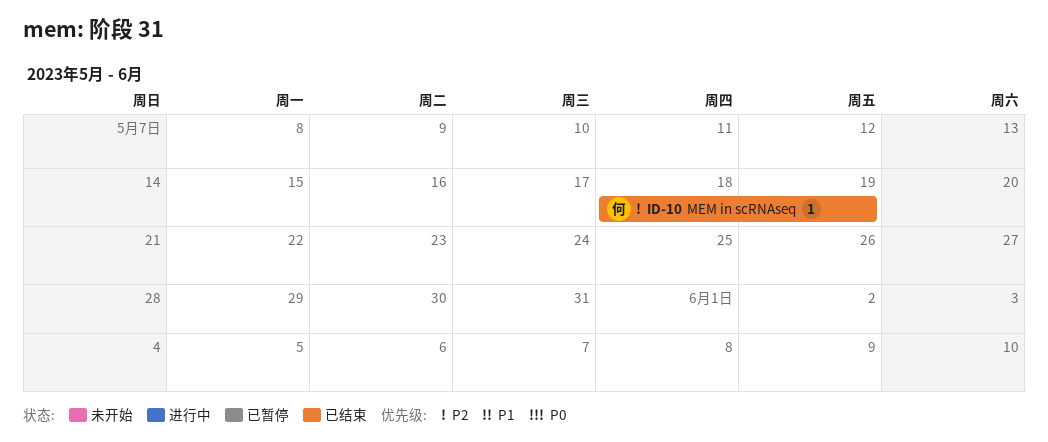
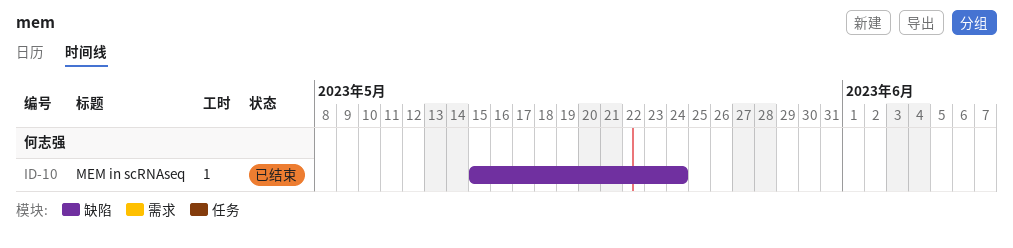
ID-10, start: May 18 -> May 15
ID-10, due: May 19 -> May 24

